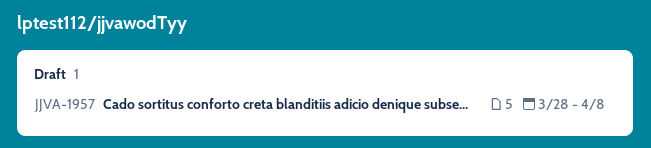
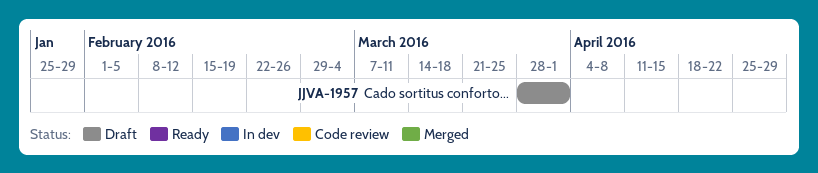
JJVA-1957, due: Apr 8 -> Apr 1

